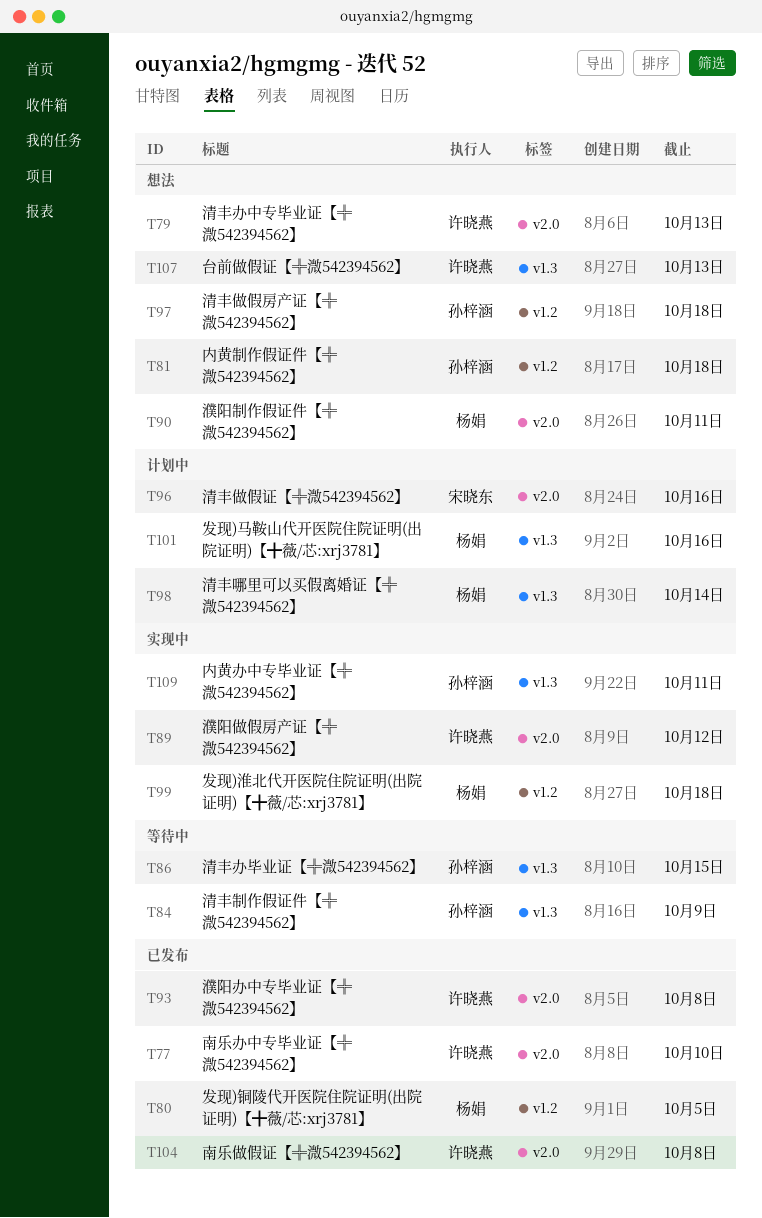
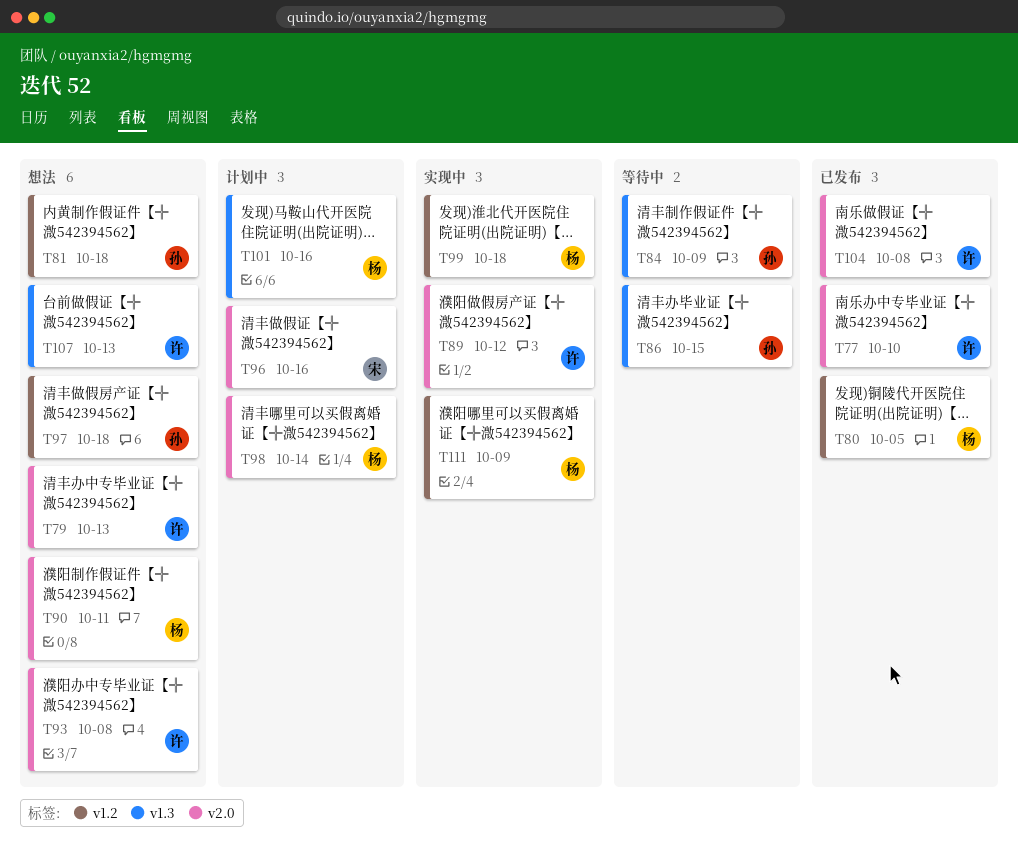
T93, status: 已发布 -> 想法
T98, label: v1.3 -> v2.0
T109: present -> none
T111: none -> present

